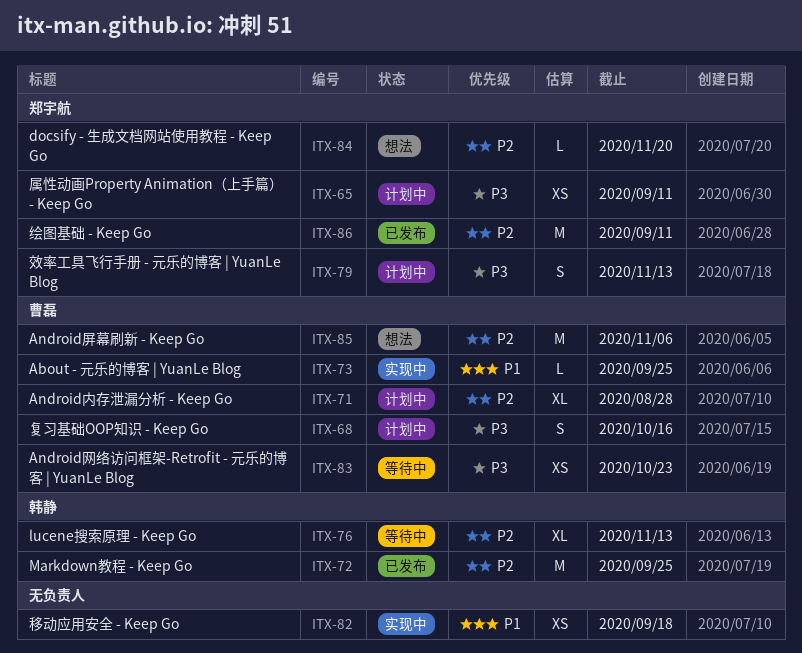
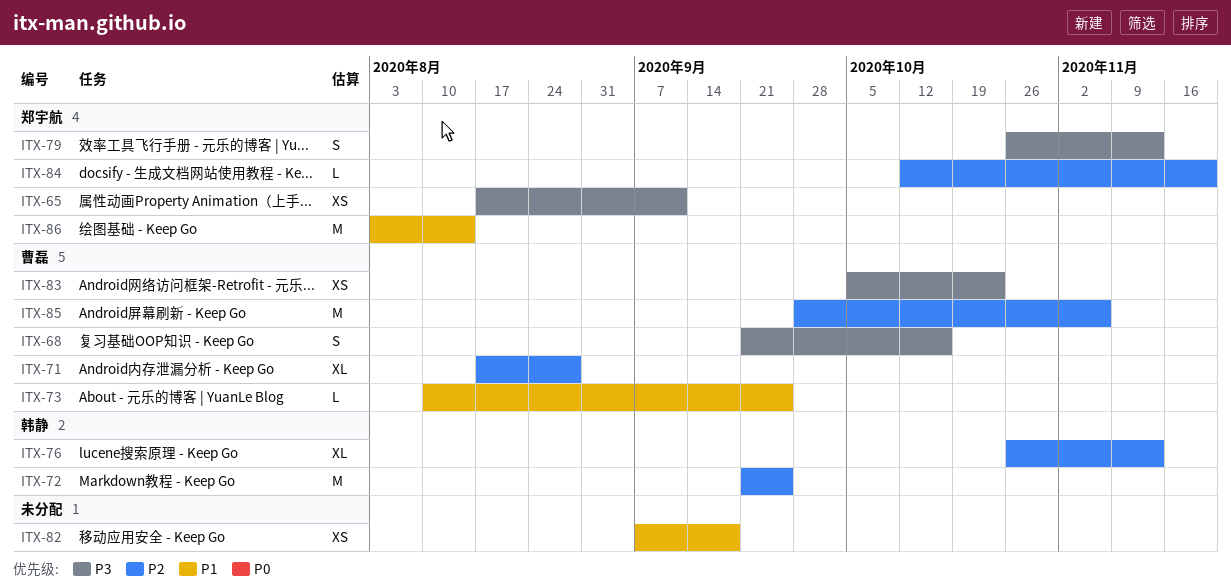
ITX-86, priority: P2 -> P1
ITX-86, due: Sep 11 -> Aug 14

